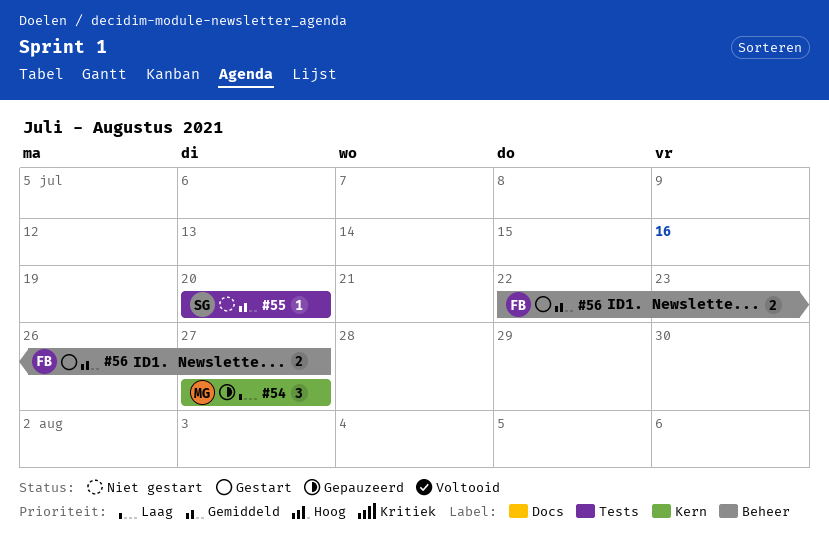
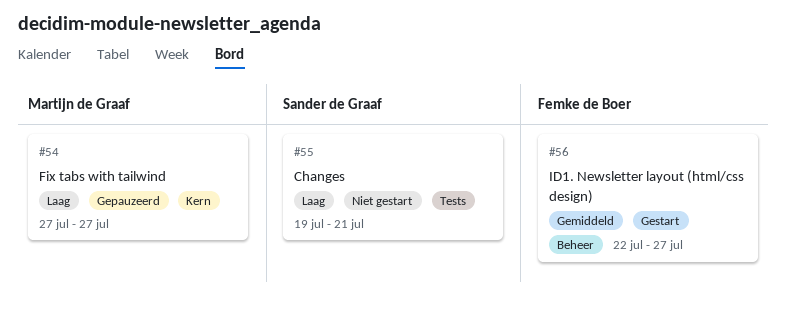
#55, priority: Gemiddeld -> Laag
#55, start: Jul 20 -> Jul 19
#55, due: Jul 20 -> Jul 21

